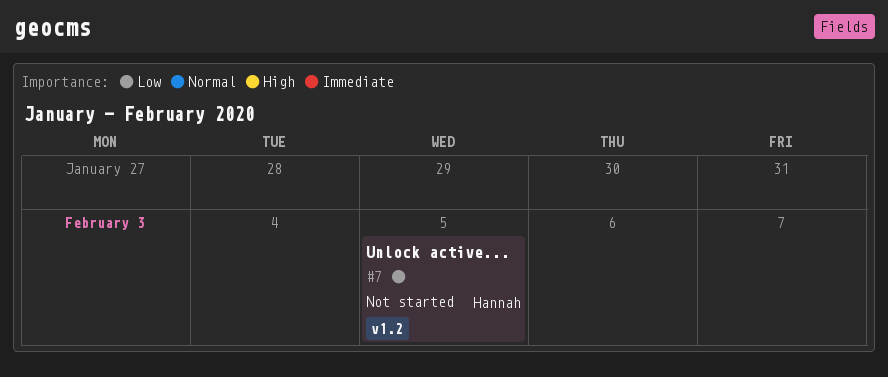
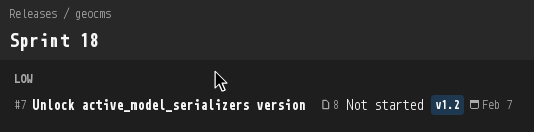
#7, due: Feb 5 -> Feb 7

